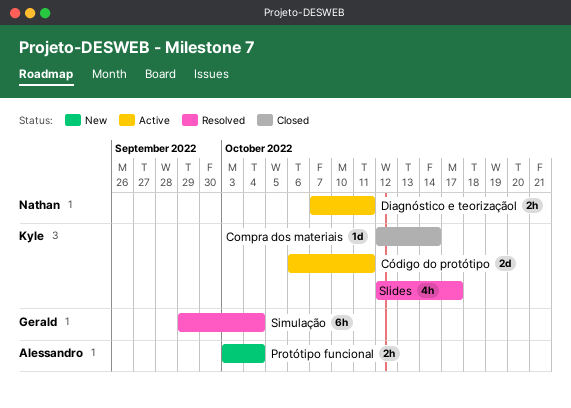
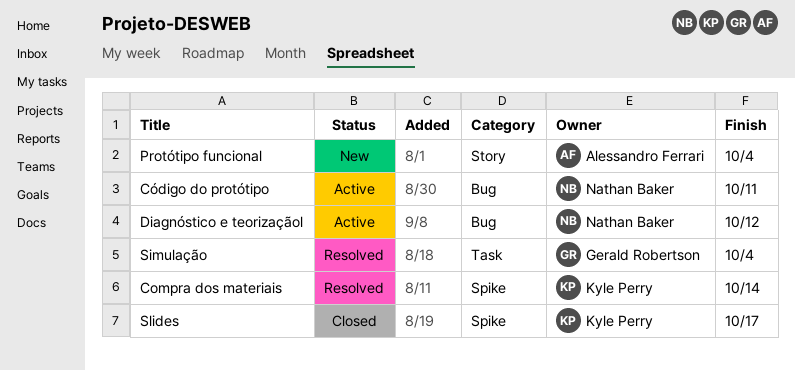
Compra dos materiais, status: Closed -> Resolved
Código do protótipo, owner: Kyle Perry -> Nathan Baker
Diagnóstico e teorizaçãol, due: Oct 11 -> Oct 12
Slides, status: Resolved -> Closed

